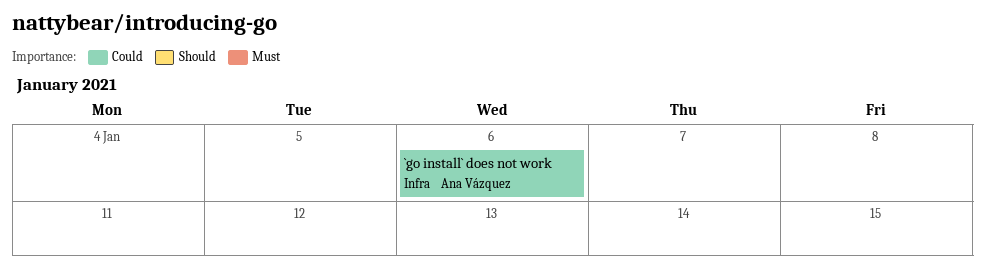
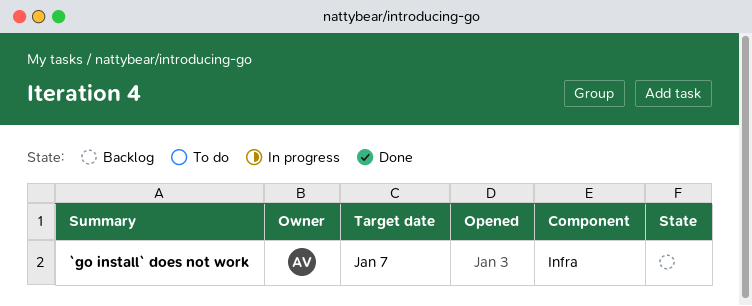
`go install` does not work, due: Jan 6 -> Jan 7

